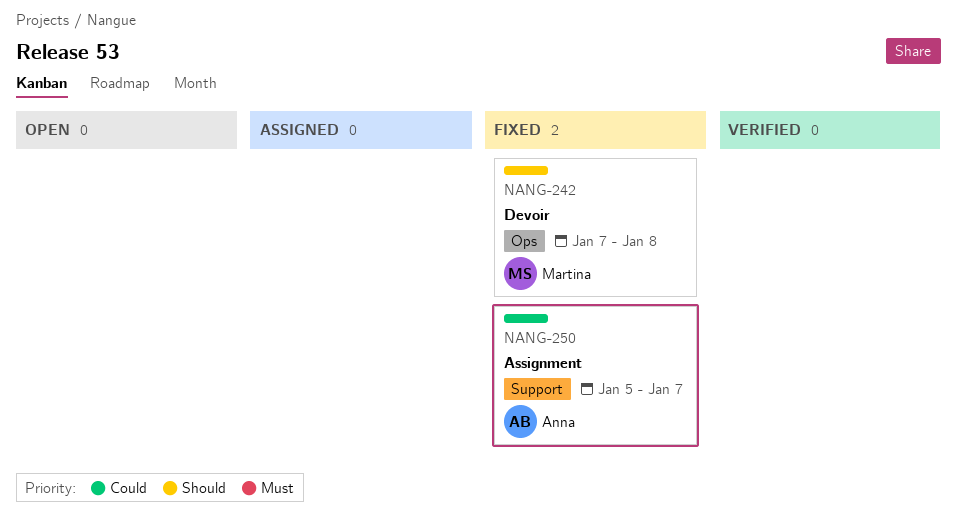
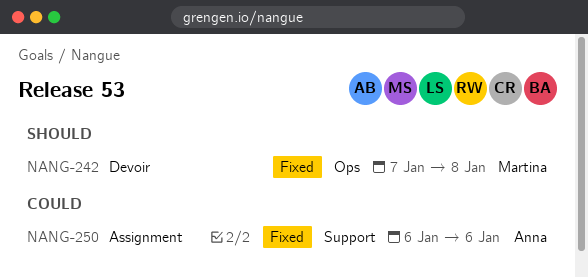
NANG-250, start: Jan 5 -> Jan 6
NANG-250, due: Jan 7 -> Jan 6

